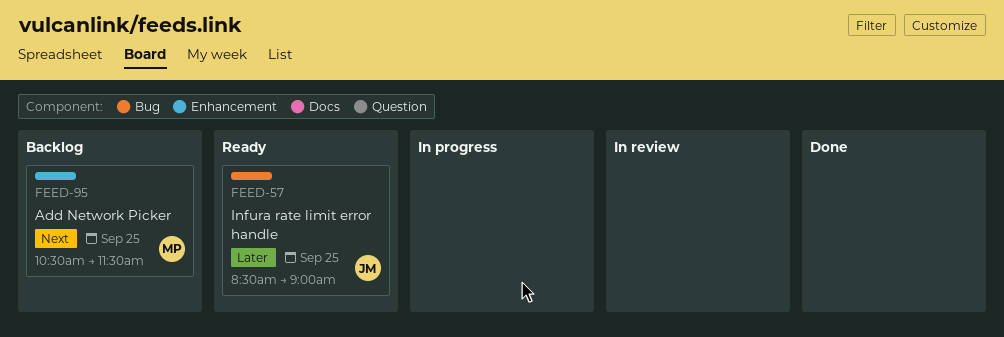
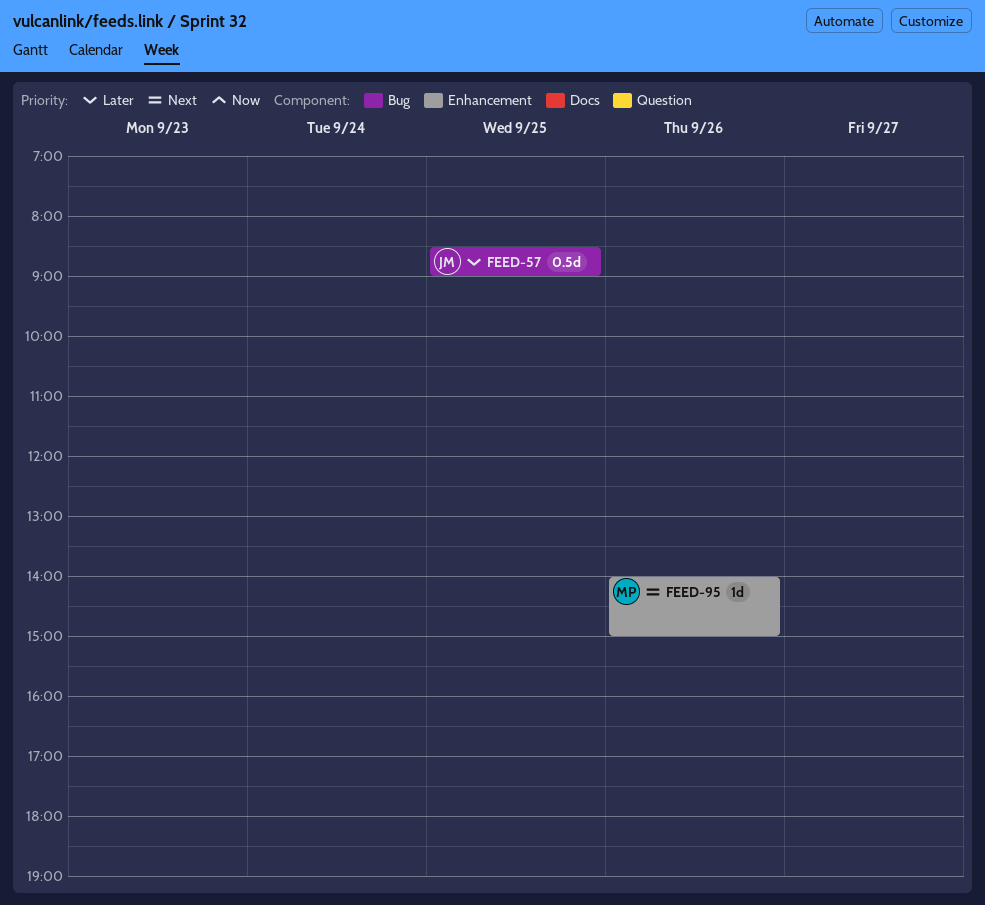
FEED-95, day: Sep 25 -> Sep 26
FEED-95, begins: 10:30 -> 14:00
FEED-95, ends: 11:30 -> 15:00

